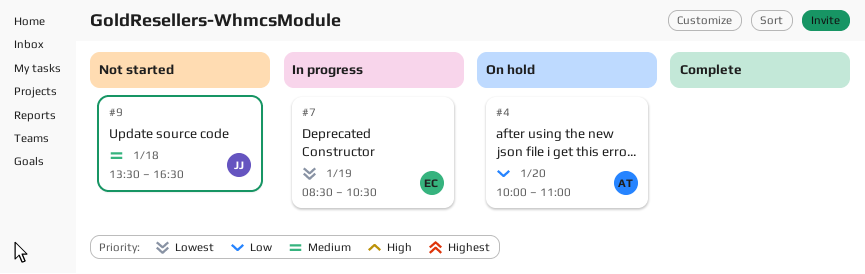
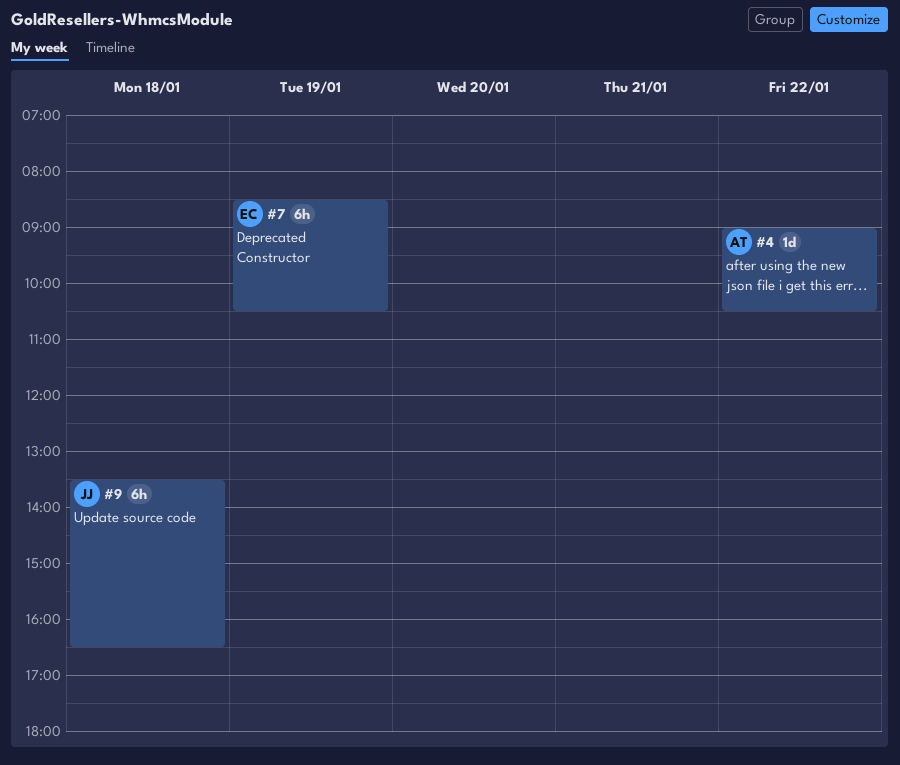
#4, day: Jan 20 -> Jan 22
#4, begins: 10:00 -> 09:00
#4, ends: 11:00 -> 10:30

